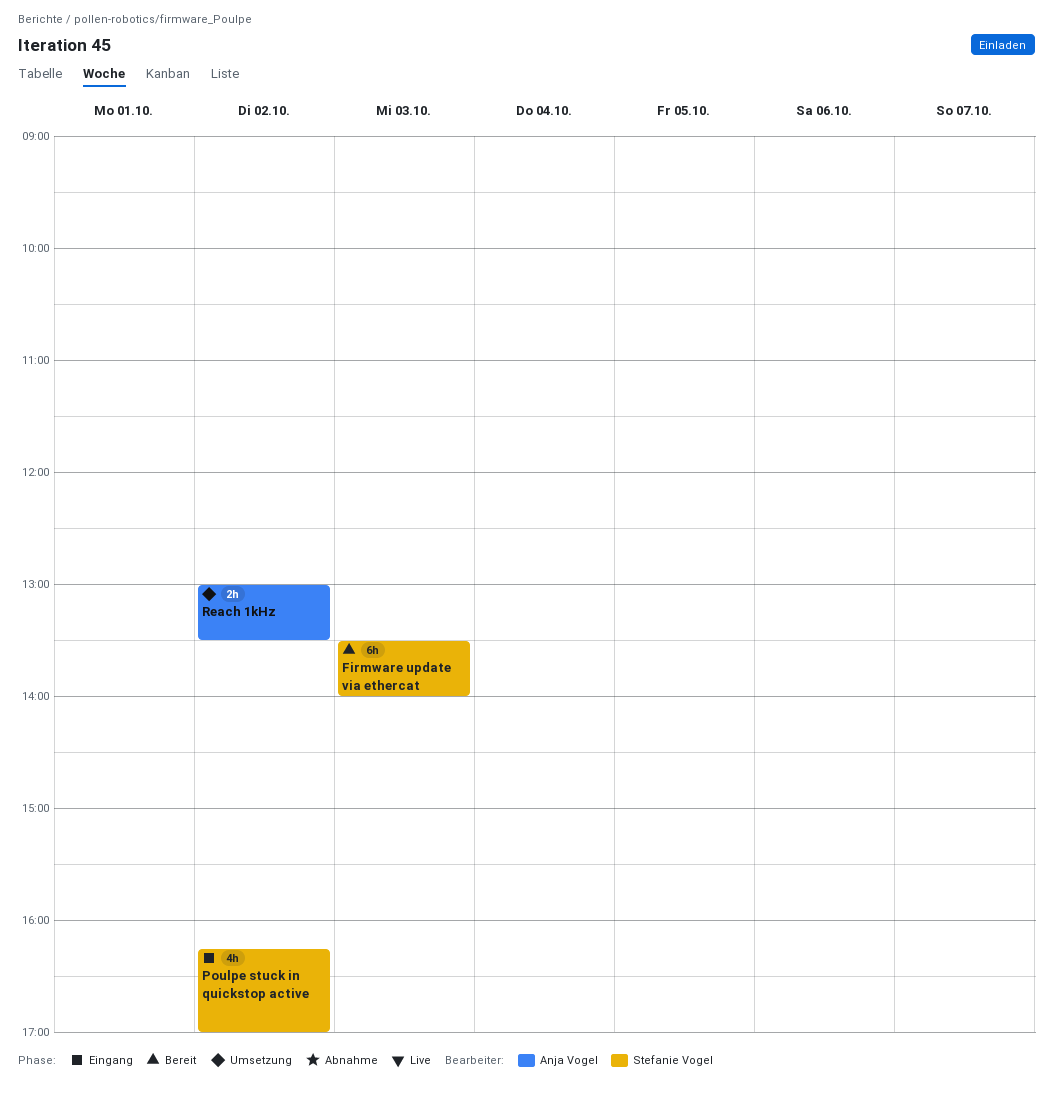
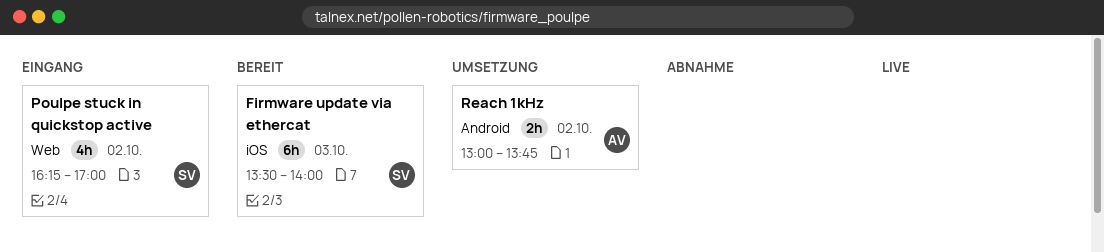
Reach 1kHz, ends: 13:30 -> 13:45

